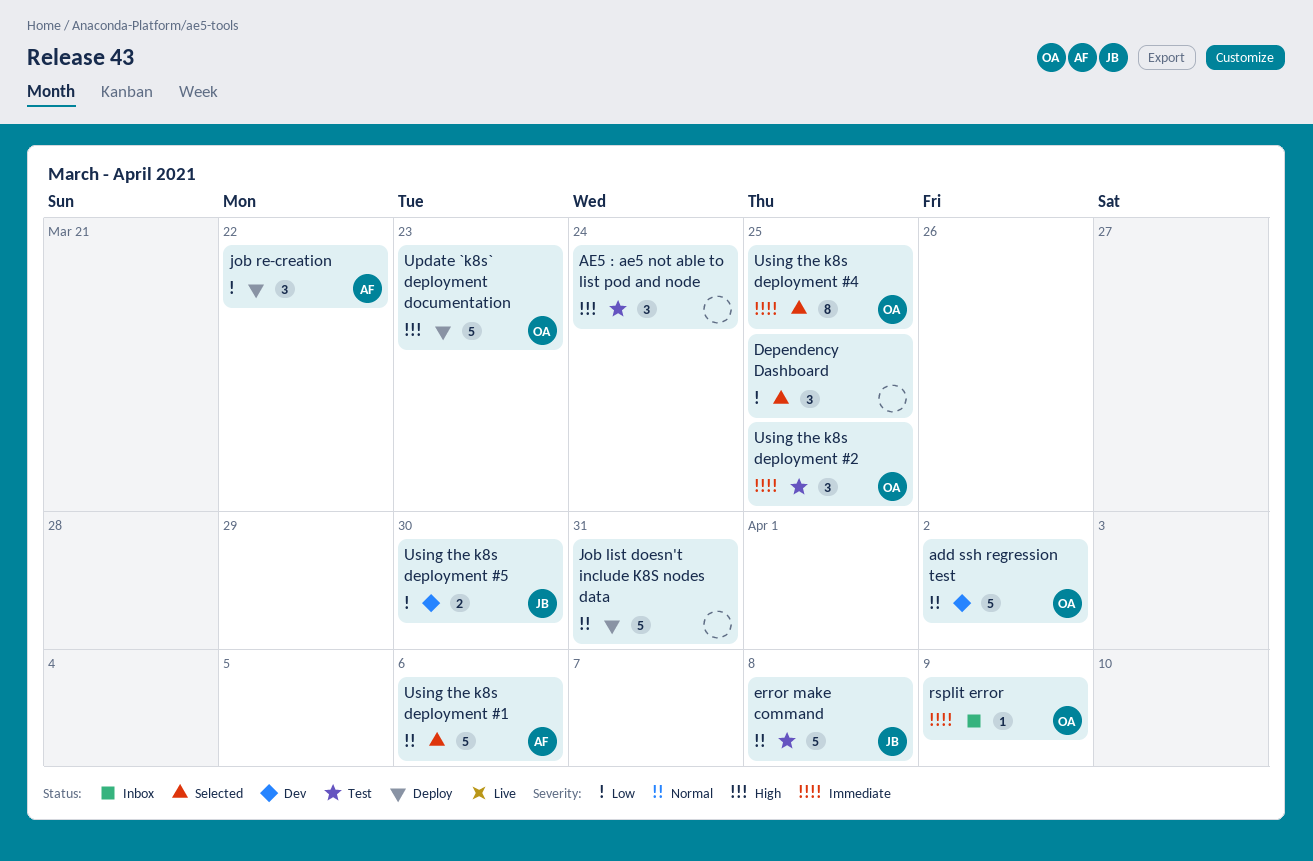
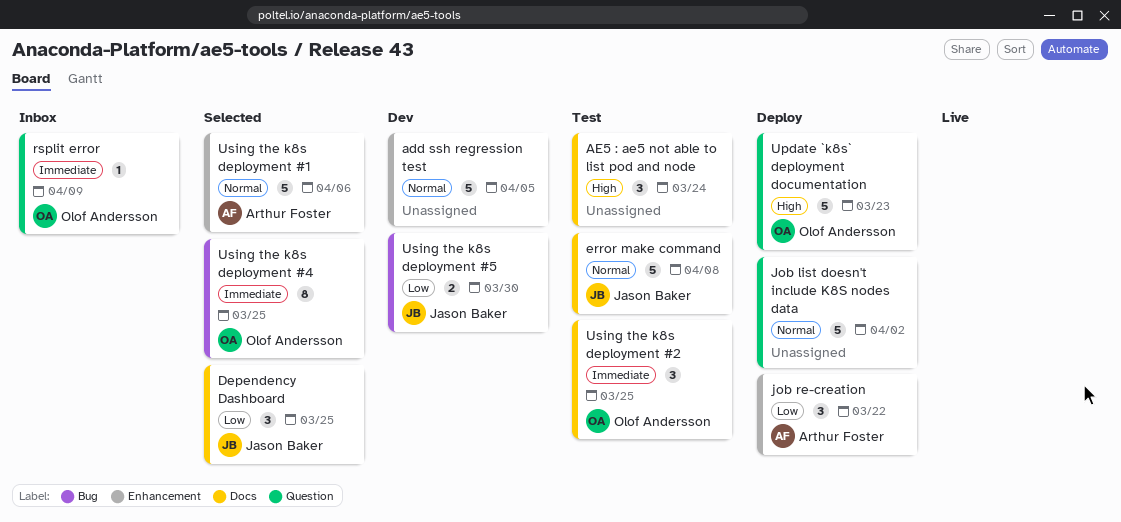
add ssh regression test, owner: Olof Andersson -> none
add ssh regression test, due: Apr 2 -> Apr 5
Dependency Dashboard, owner: none -> Jason Baker
Job list doesn't include K8S nodes data, due: Mar 31 -> Apr 2

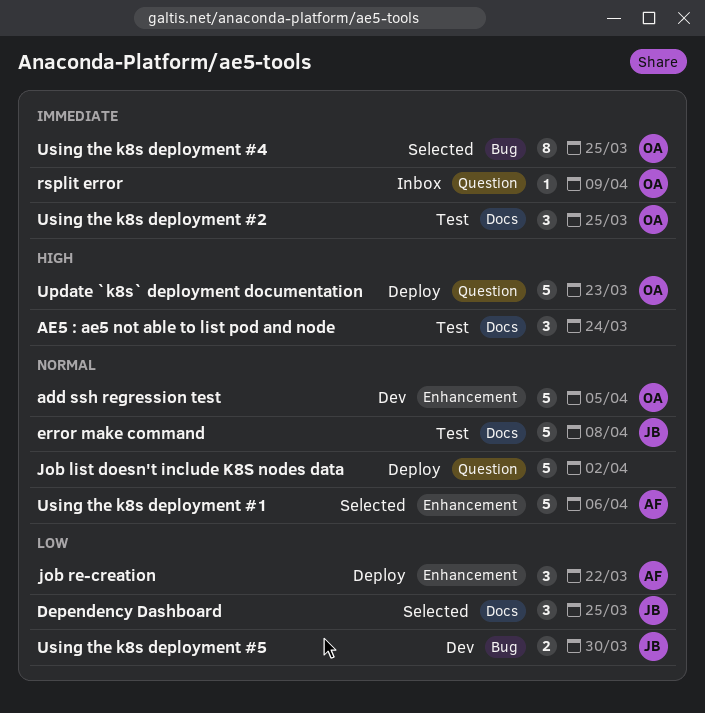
add ssh regression test, owner: none -> Olof Andersson

